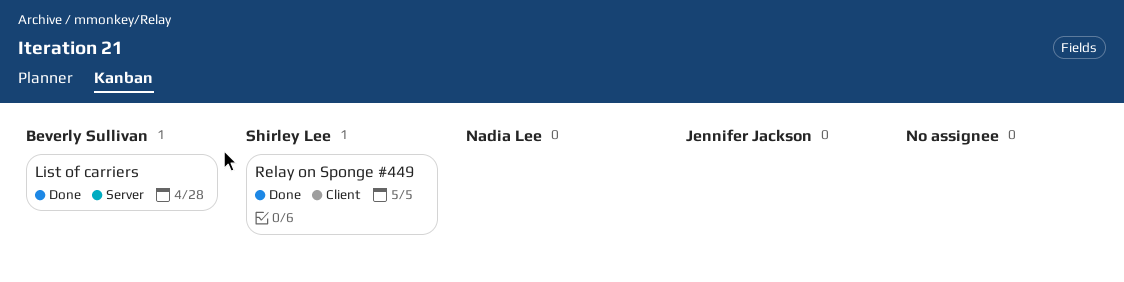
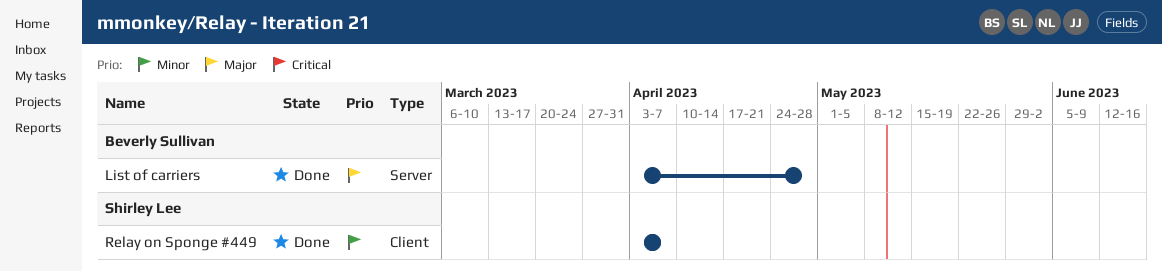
Relay on Sponge #449, due: May 5 -> Apr 7

